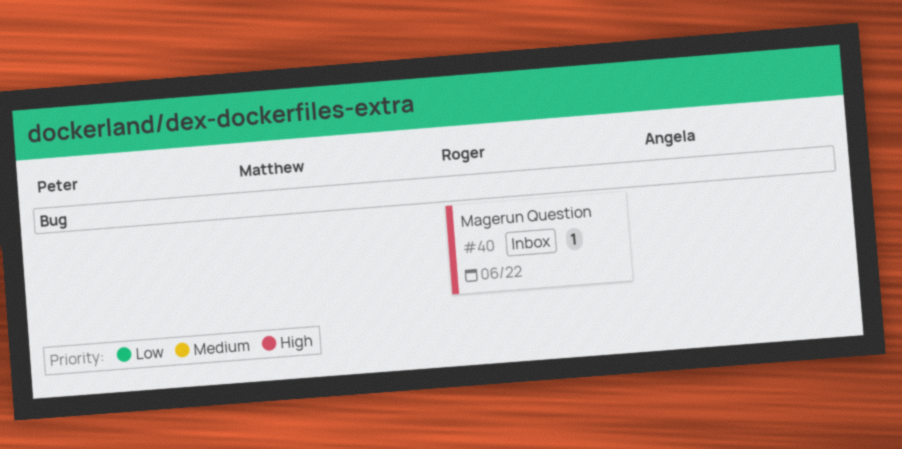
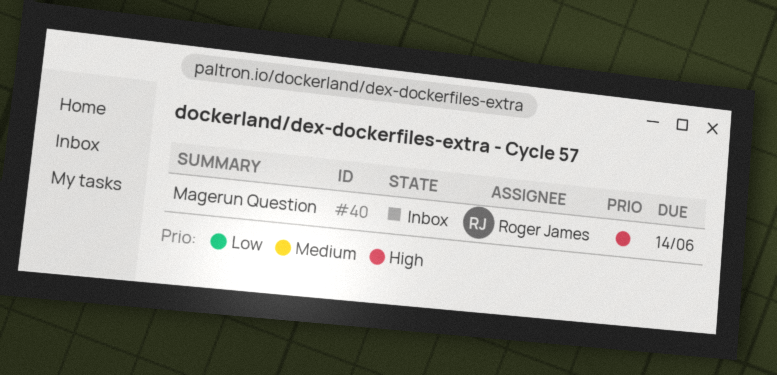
#40, due: Jun 22 -> Jun 14

